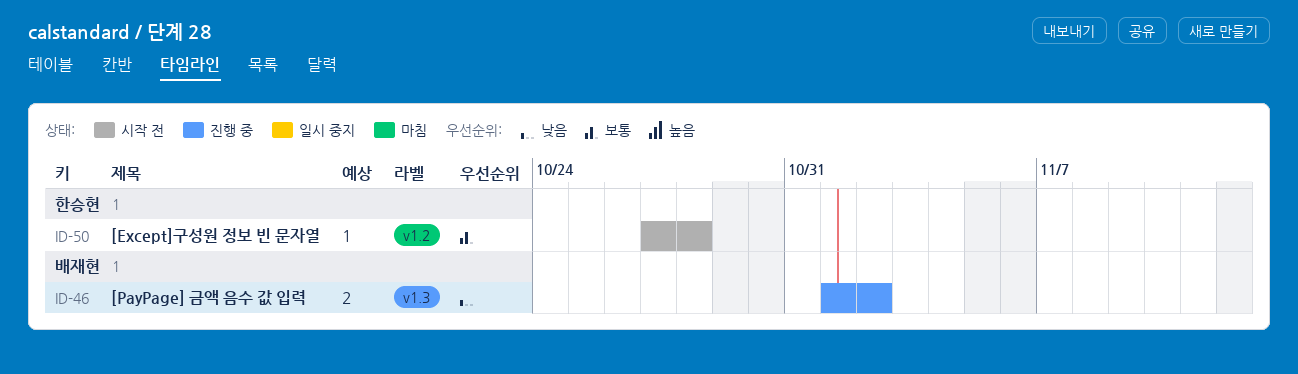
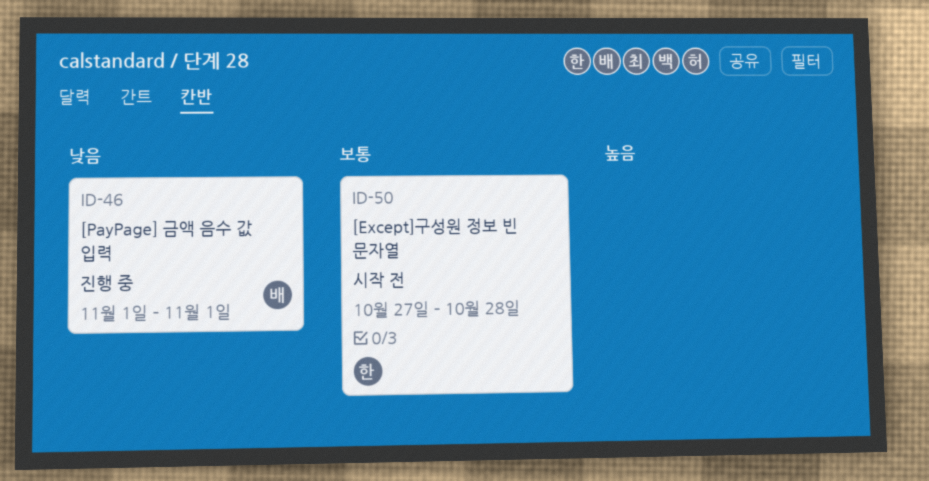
ID-46, due: Nov 2 -> Nov 1

